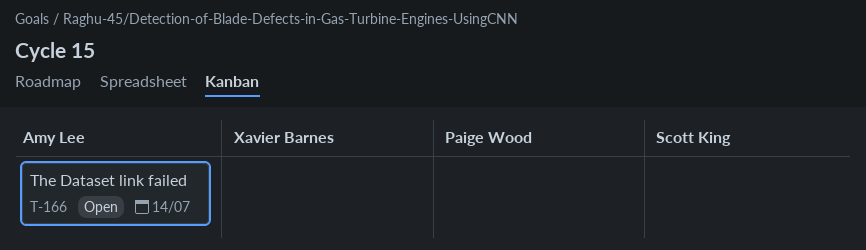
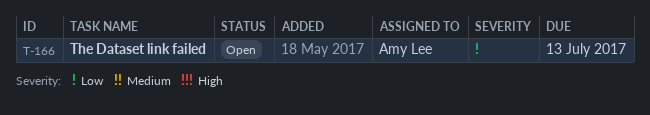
T-166, due: Jul 14 -> Jul 13

